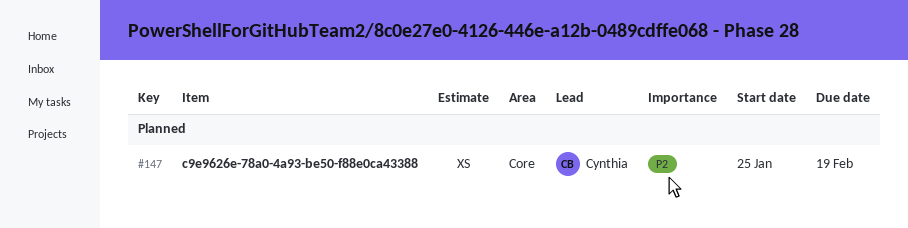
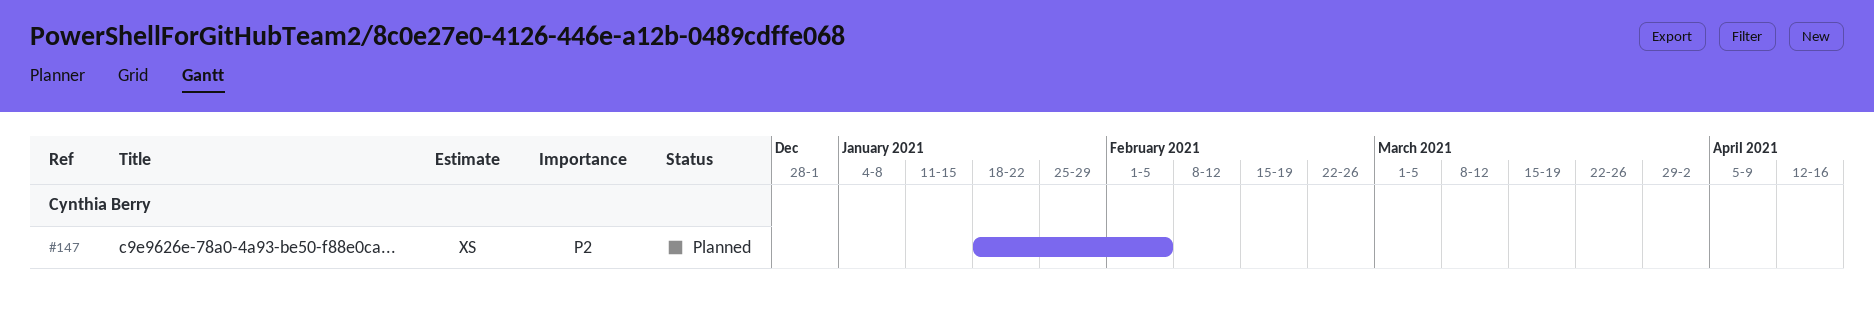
#147, start: Jan 25 -> Jan 18
#147, due: Feb 19 -> Feb 5

